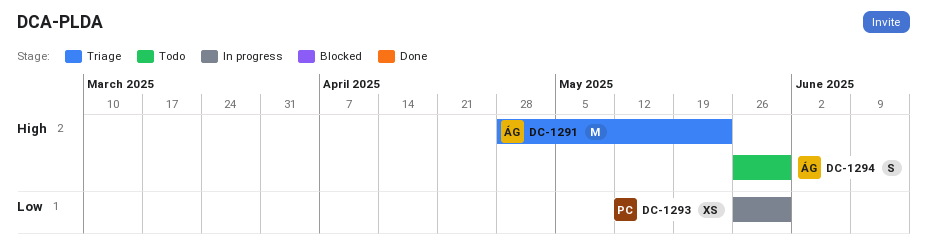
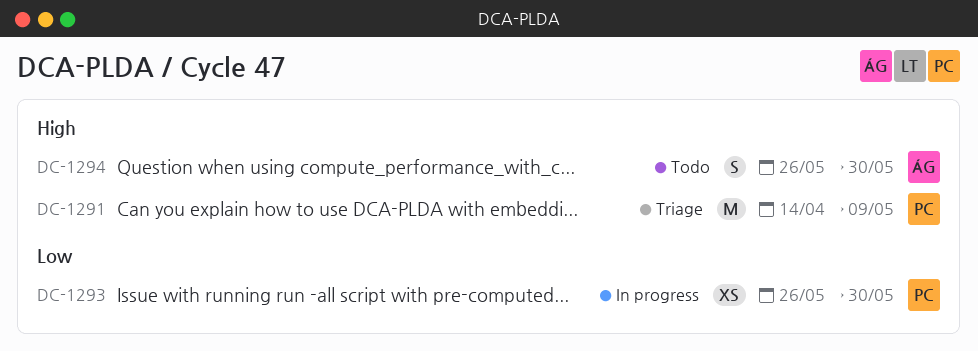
DC-1291, owner: ÁG -> PC
DC-1291, start: Apr 28 -> Apr 14
DC-1291, due: May 23 -> May 9

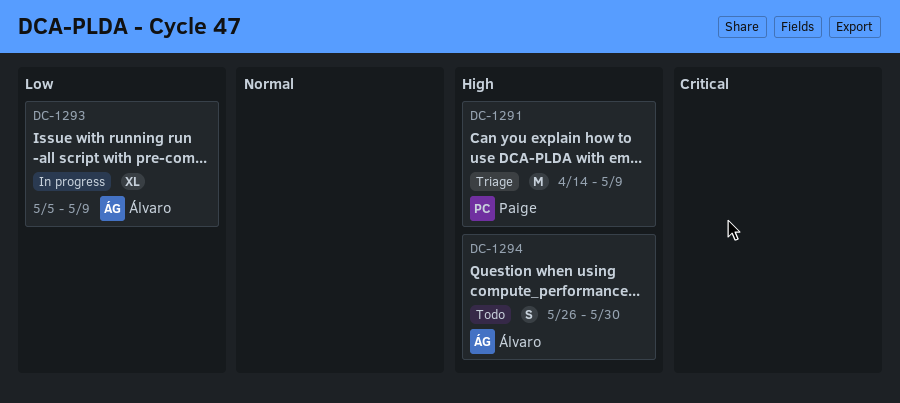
DC-1293, owner: Paige -> Álvaro
DC-1293, estimate: XS -> XL
DC-1293, start: May 26 -> May 5
DC-1293, due: May 30 -> May 9

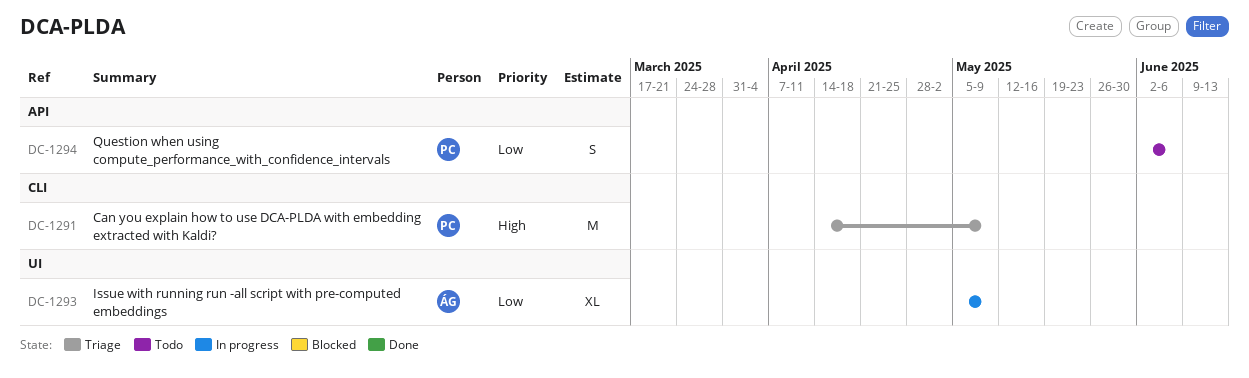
DC-1294, owner: Álvaro -> Paige
DC-1294, priority: High -> Low
DC-1294, start: May 26 -> Jun 2
DC-1294, due: May 30 -> Jun 6

